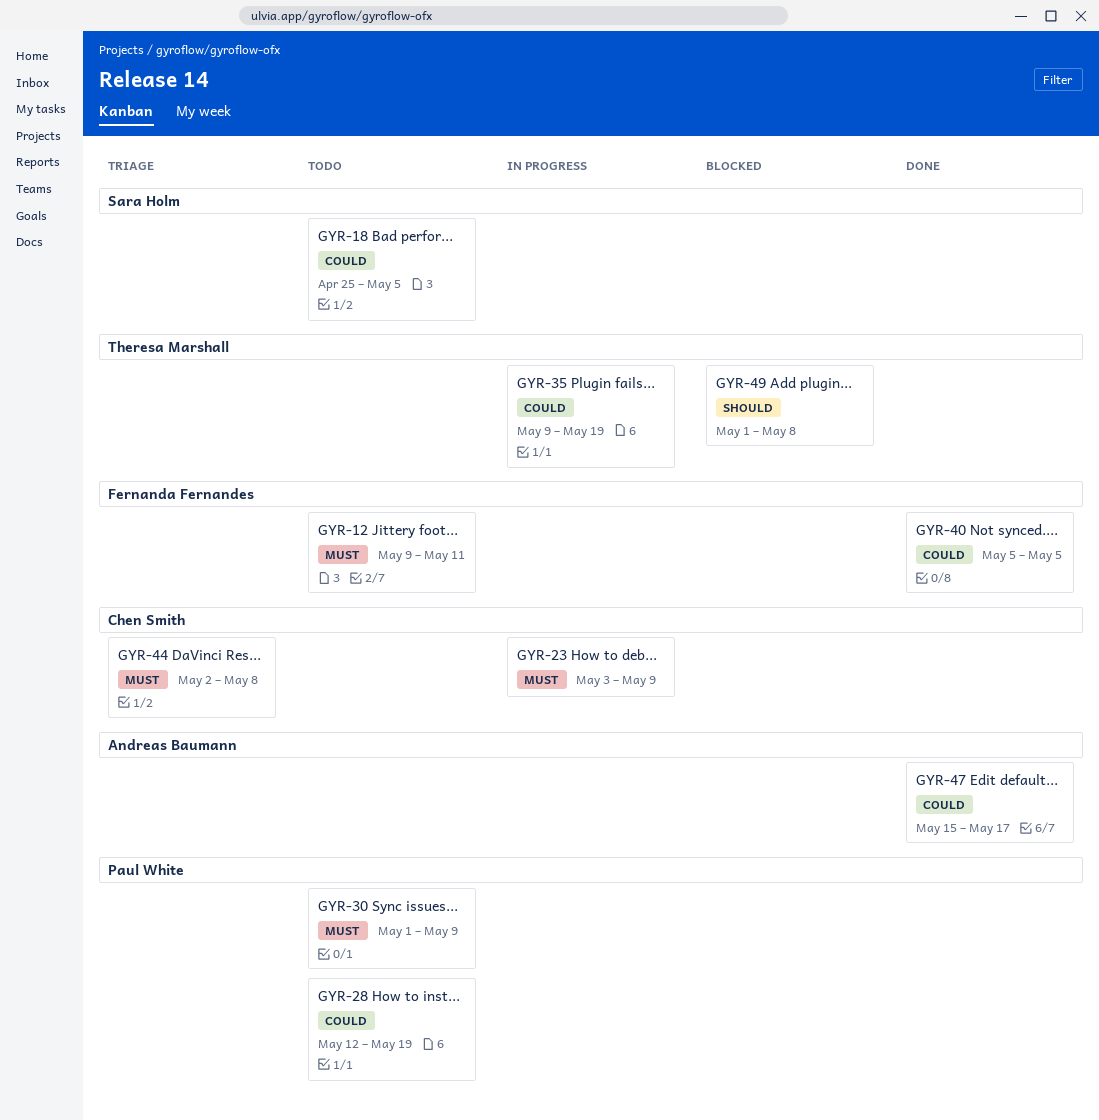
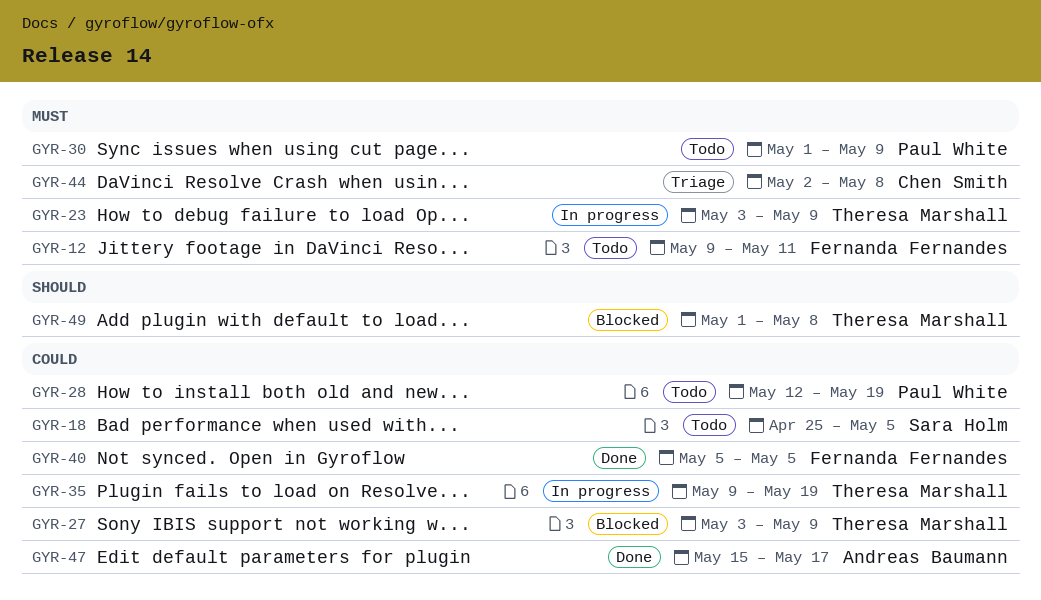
GYR-23, owner: Chen Smith -> Theresa Marshall
GYR-27: none -> present

